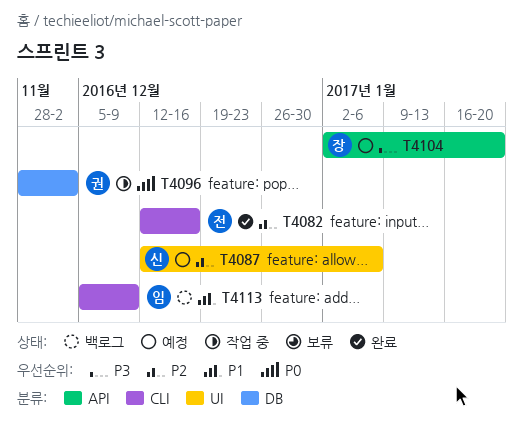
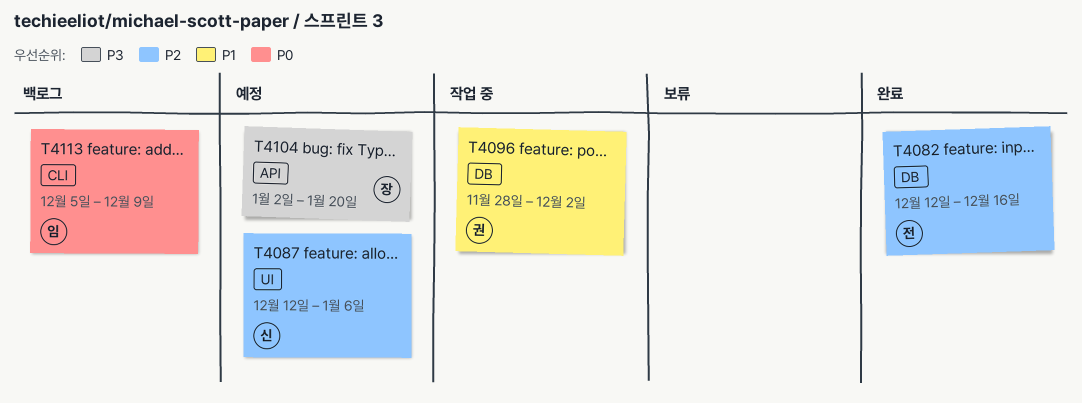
T4082, label: CLI -> DB
T4096, priority: P0 -> P1
T4113, priority: P1 -> P0

